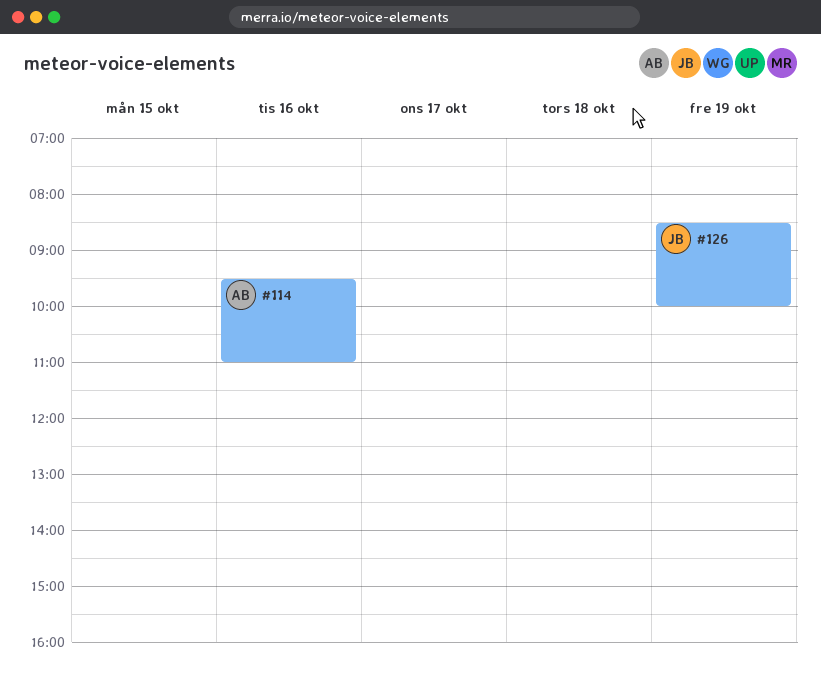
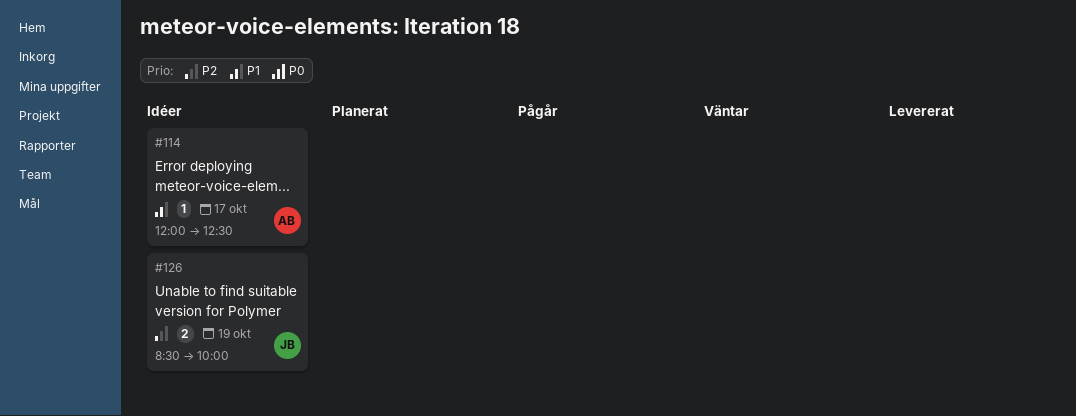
#114, day: Oct 16 -> Oct 17
#114, begins: 09:30 -> 12:00
#114, ends: 11:00 -> 12:30

